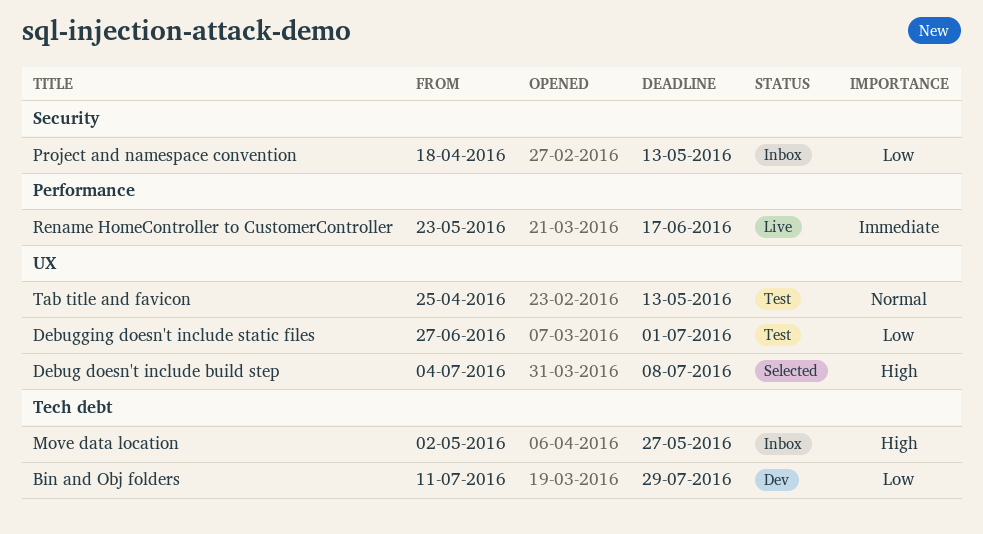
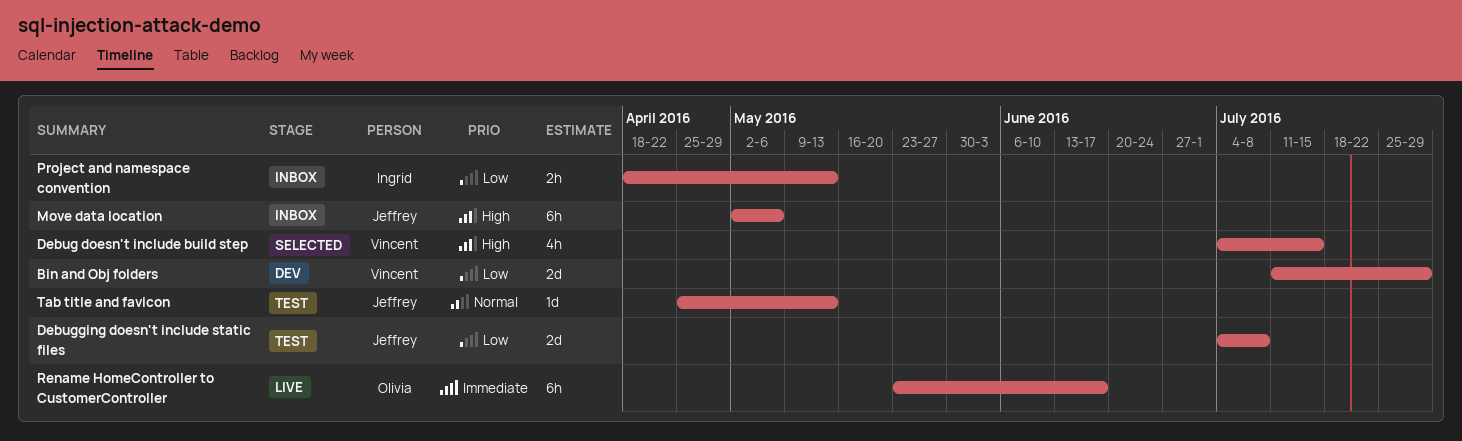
Debug doesn't include build step, due: Jul 8 -> Jul 15
Debugging doesn't include static files, start: Jun 27 -> Jul 4
Debugging doesn't include static files, due: Jul 1 -> Jul 8
Move data location, due: May 27 -> May 6

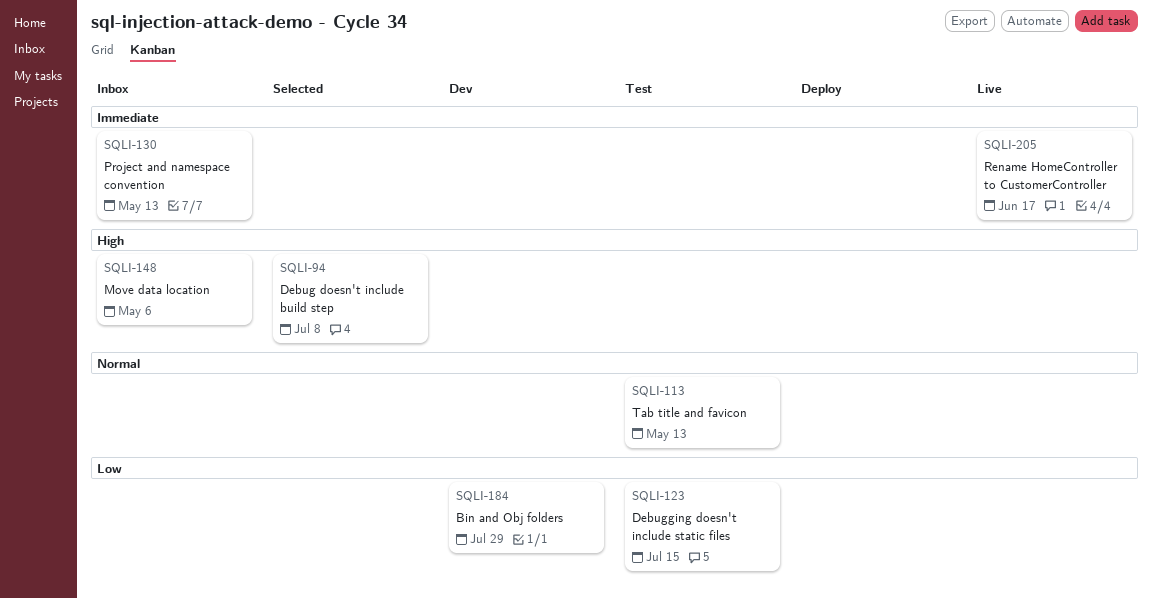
Debug doesn't include build step, due: Jul 15 -> Jul 8
Debugging doesn't include static files, due: Jul 8 -> Jul 15
Project and namespace convention, priority: Low -> Immediate

